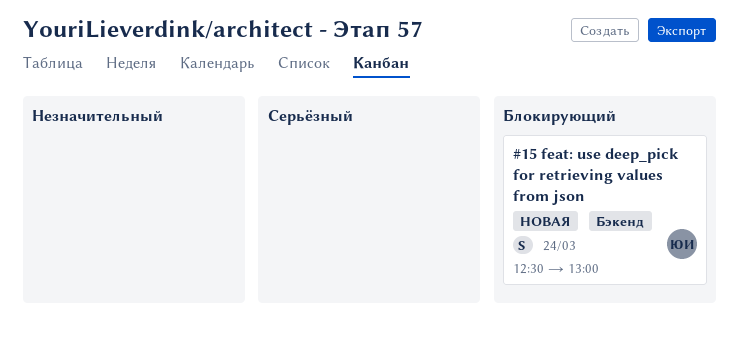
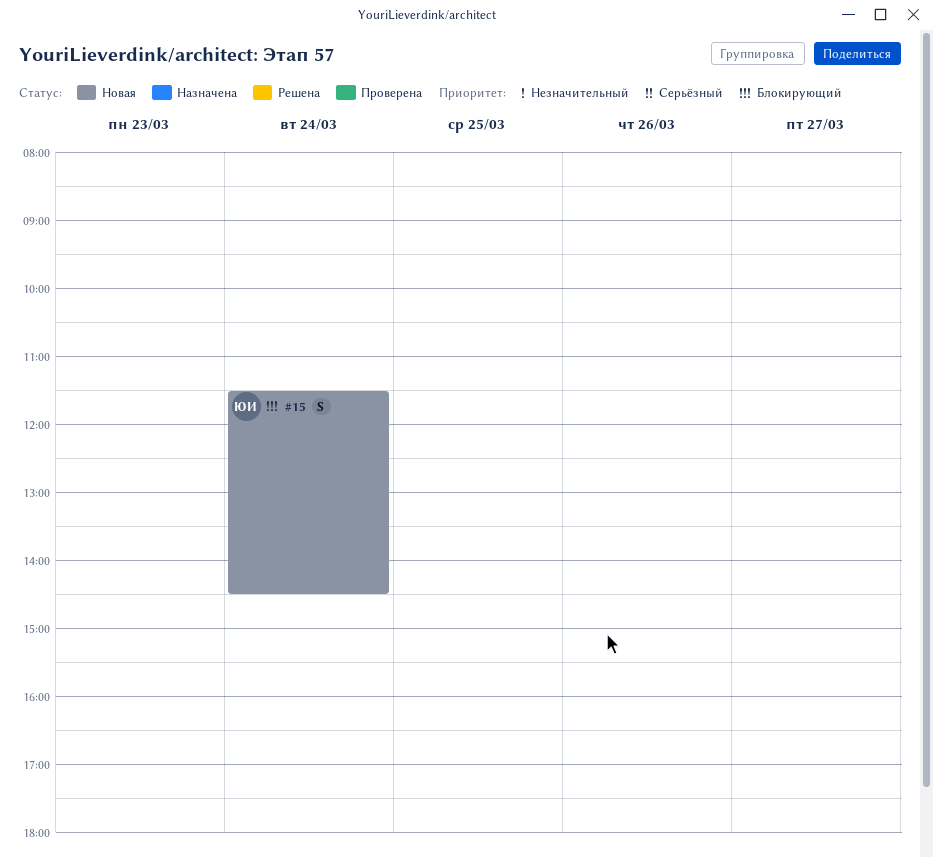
#15, begins: 12:30 -> 11:30
#15, ends: 13:00 -> 14:30

